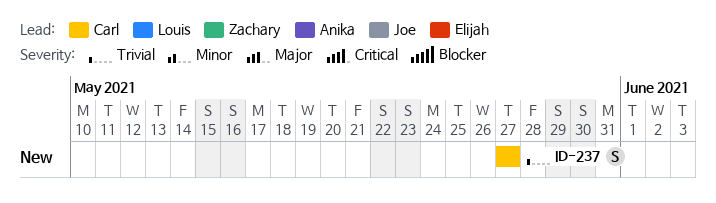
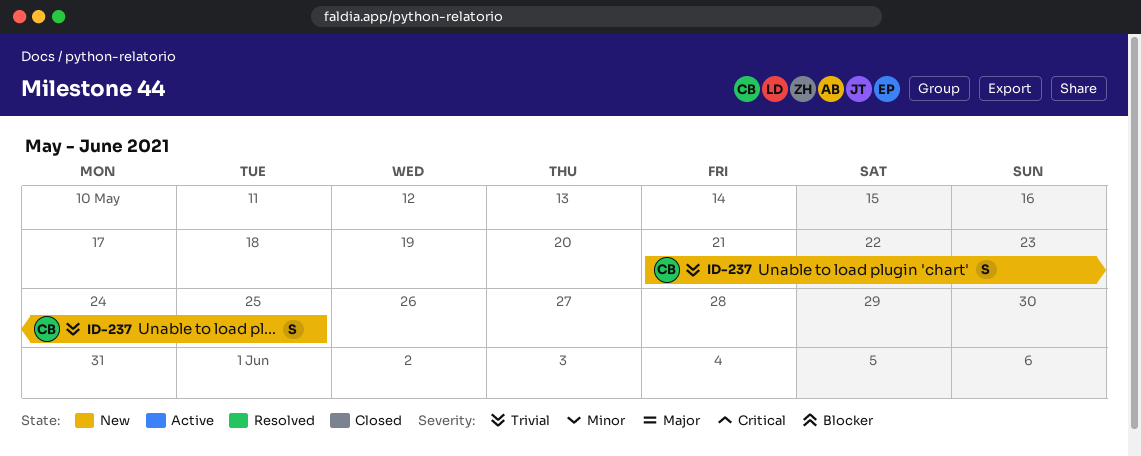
ID-237, start: May 27 -> May 21
ID-237, due: May 27 -> May 25

